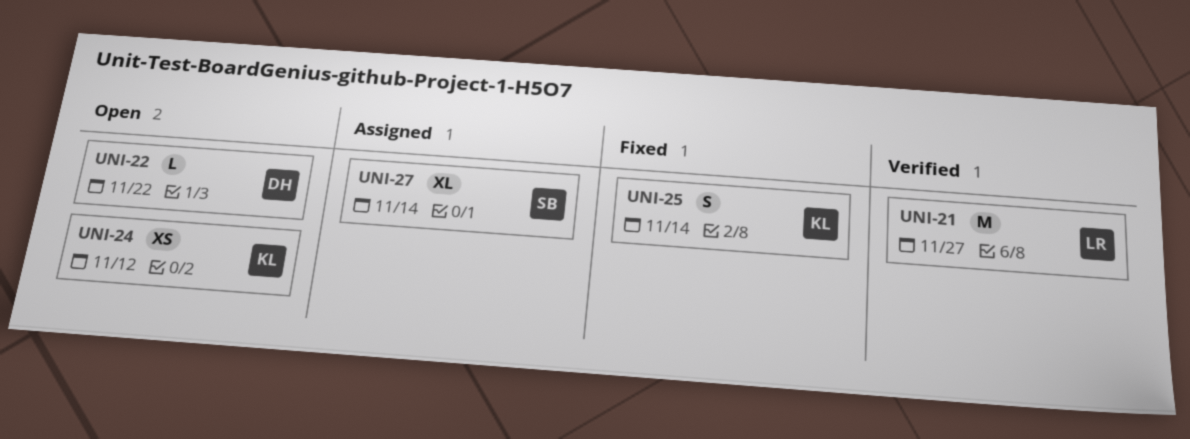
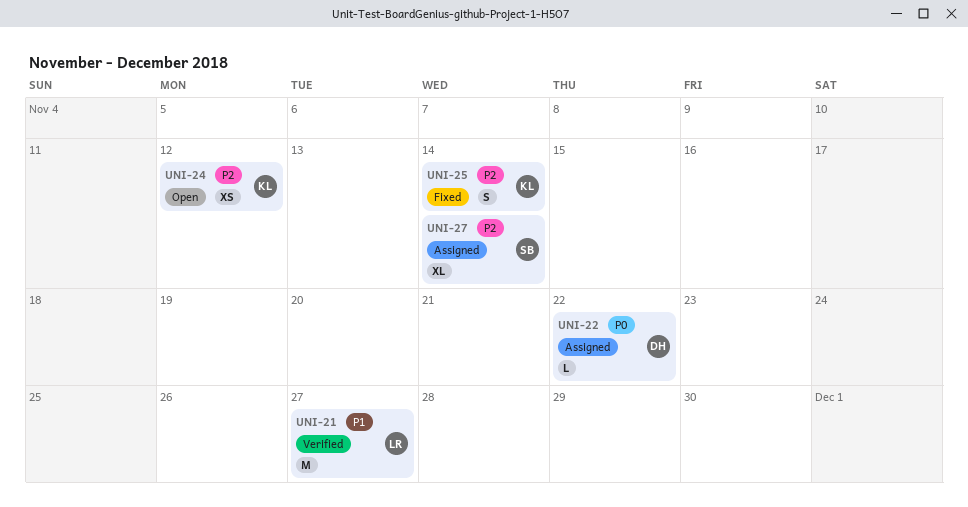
UNI-22, status: Open -> Assigned

